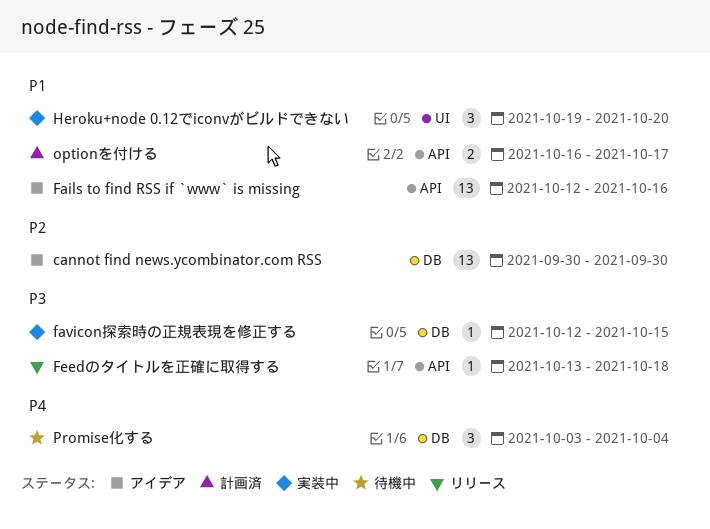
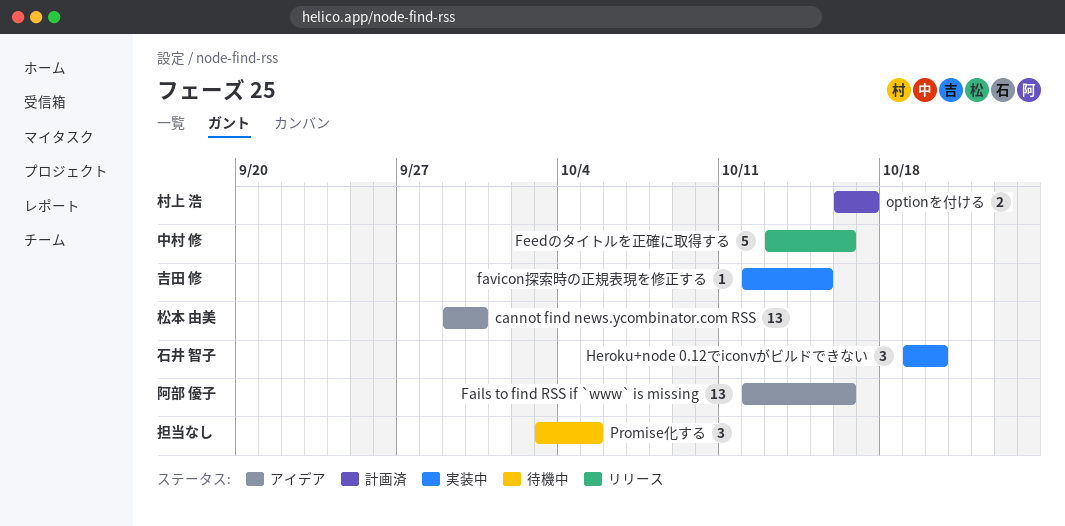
cannot find news.ycombinator.com RSS, start: Sep 30 -> Sep 29
Feedのタイトルを正確に取得する, estimate: 1 -> 5
Feedのタイトルを正確に取得する, due: Oct 18 -> Oct 16
Promise化する, due: Oct 4 -> Oct 5

